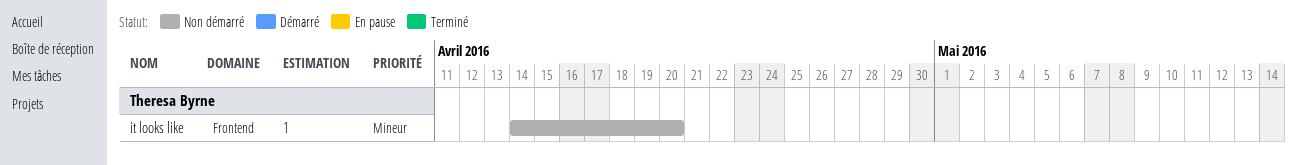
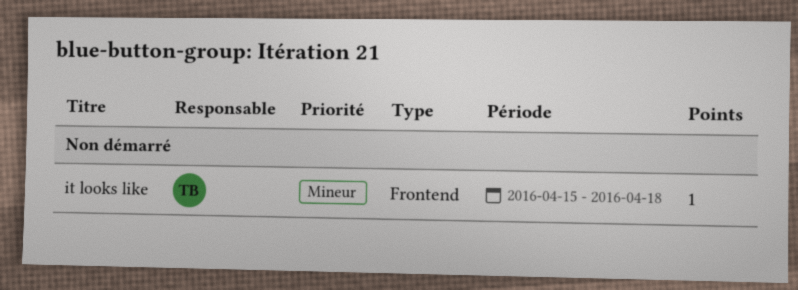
it looks like, start: Apr 14 -> Apr 15
it looks like, due: Apr 20 -> Apr 18

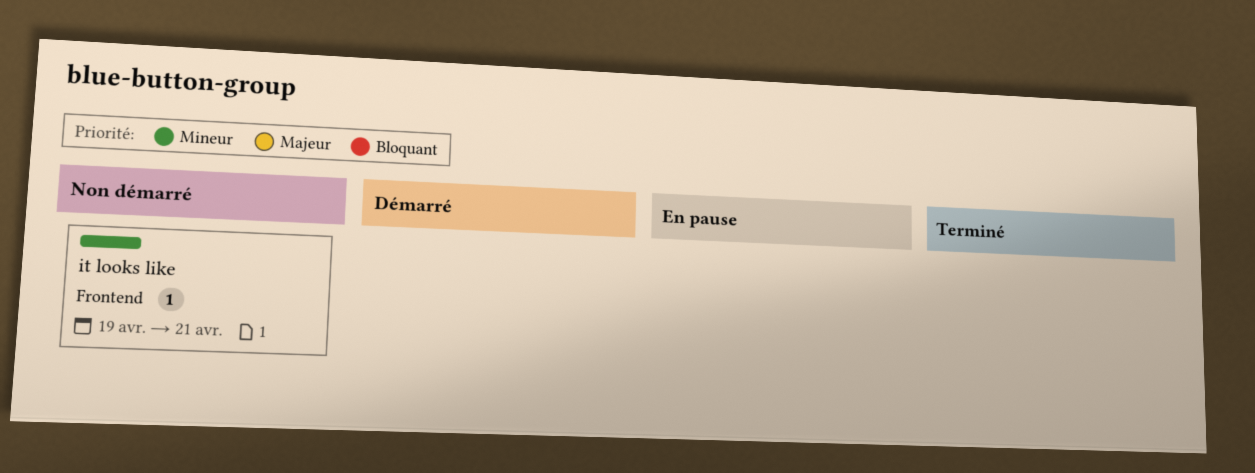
it looks like, start: Apr 15 -> Apr 19
it looks like, due: Apr 18 -> Apr 21

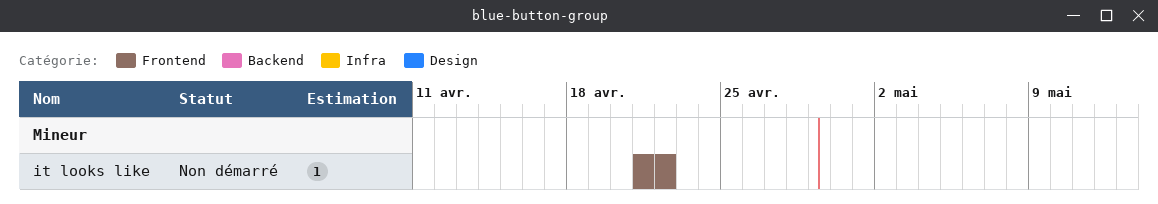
it looks like, start: Apr 19 -> Apr 21
it looks like, due: Apr 21 -> Apr 22

